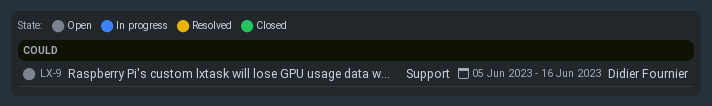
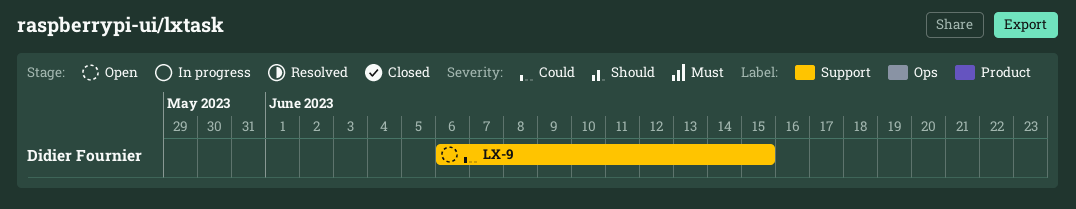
LX-9, start: Jun 5 -> Jun 6
LX-9, due: Jun 16 -> Jun 15

